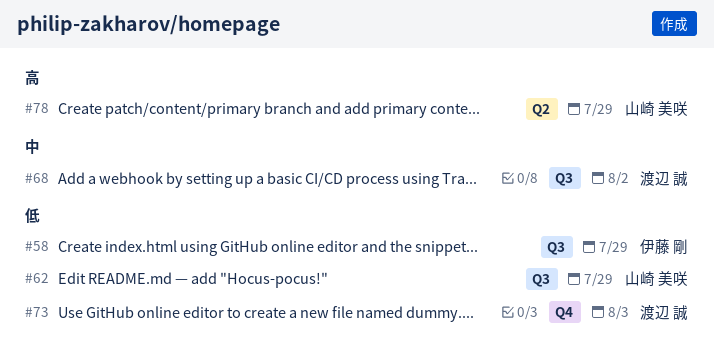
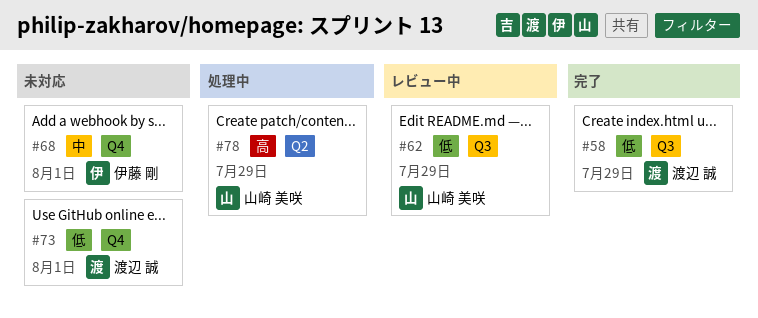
#58, owner: 伊藤 剛 -> 渡辺 誠
#68, owner: 渡辺 誠 -> 伊藤 剛
#68, label: Q3 -> Q4
#68, due: Aug 2 -> Aug 1
#73, due: Aug 3 -> Aug 1

